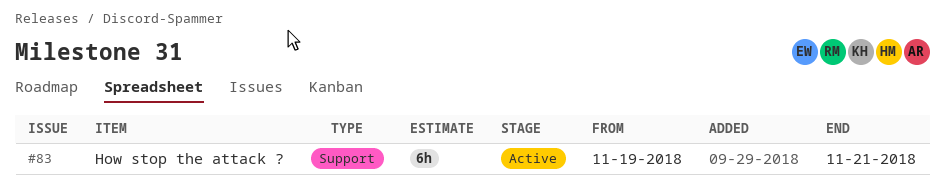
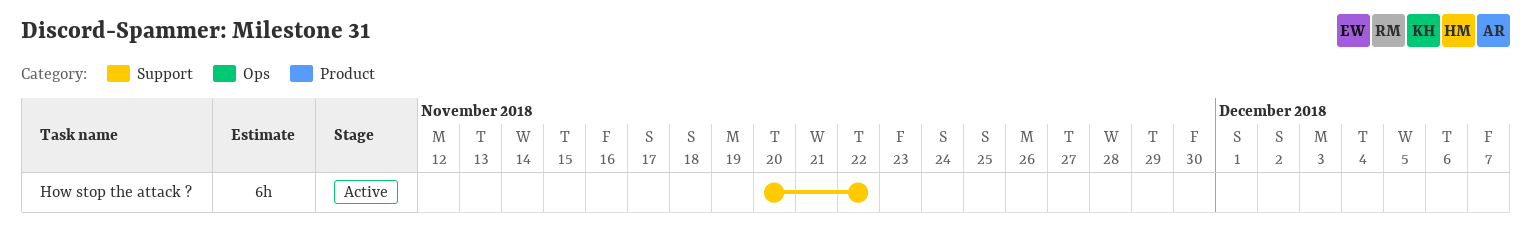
How stop the attack ?, start: Nov 19 -> Nov 20
How stop the attack ?, due: Nov 21 -> Nov 22

